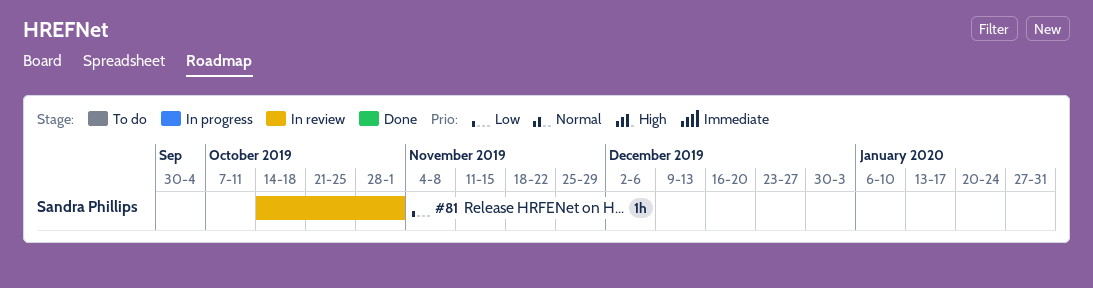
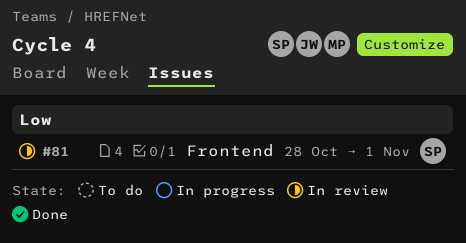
#81, start: Oct 14 -> Oct 28

